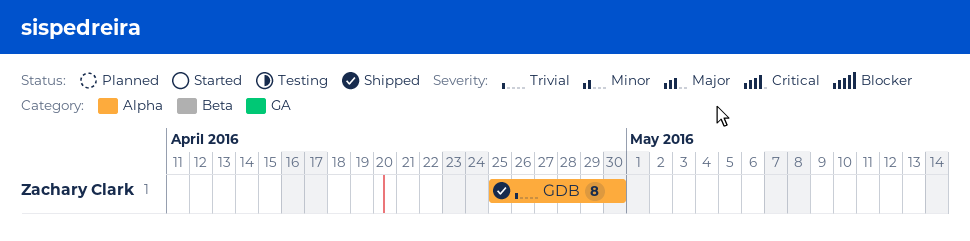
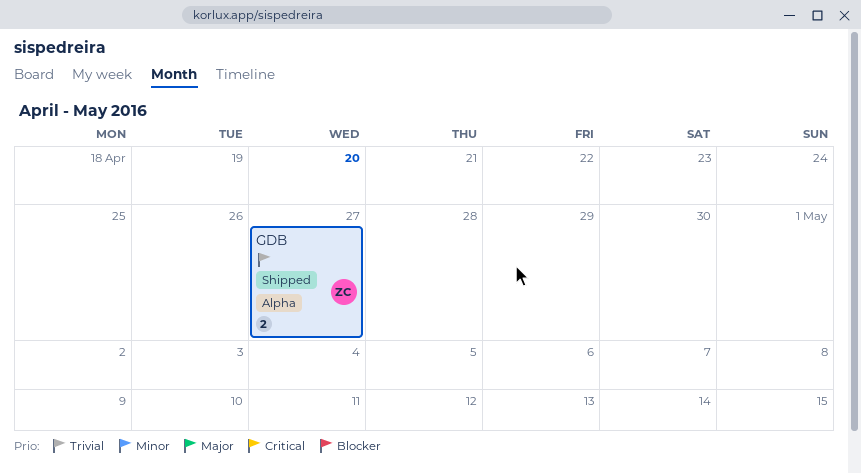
GDB, estimate: 8 -> 2
GDB, due: Apr 30 -> Apr 27

